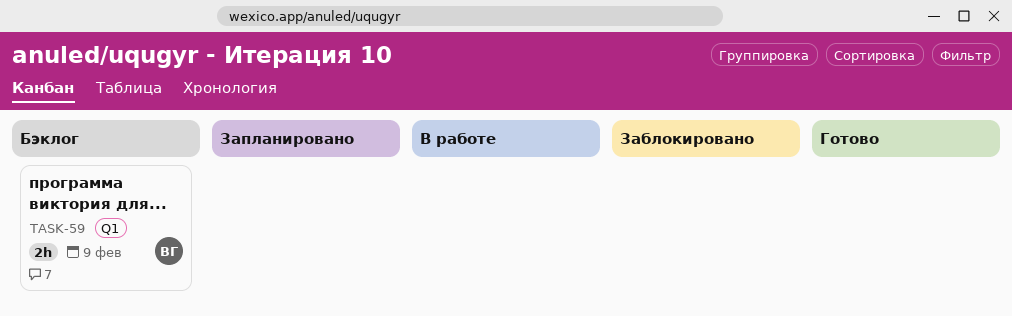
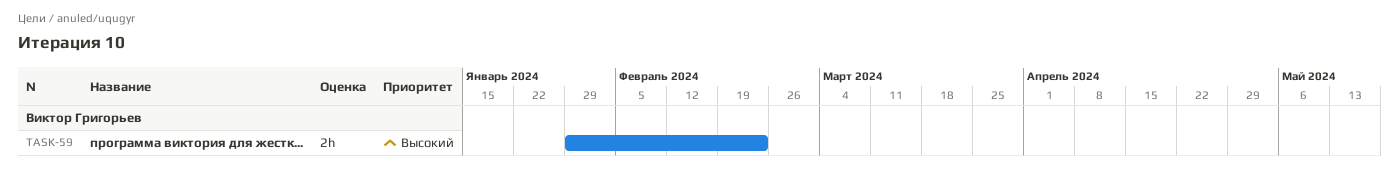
TASK-59, due: Feb 9 -> Feb 23

